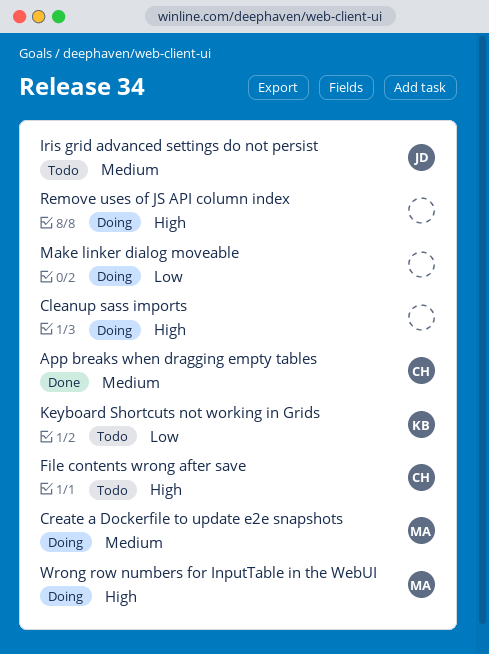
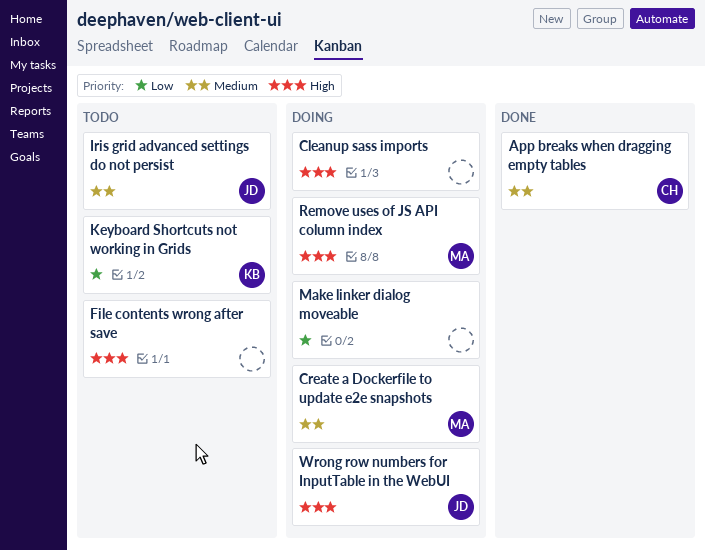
File contents wrong after save, owner: CH -> none
Remove uses of JS API column index, owner: none -> MA
Wrong row numbers for InputTable in the WebUI, owner: MA -> JD

